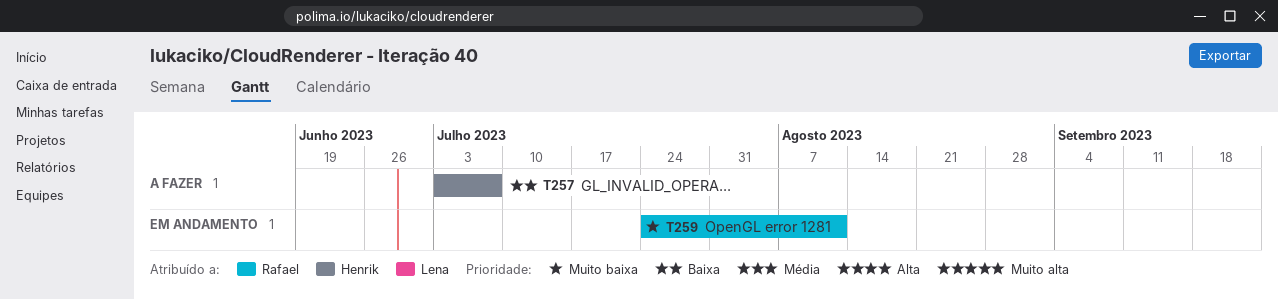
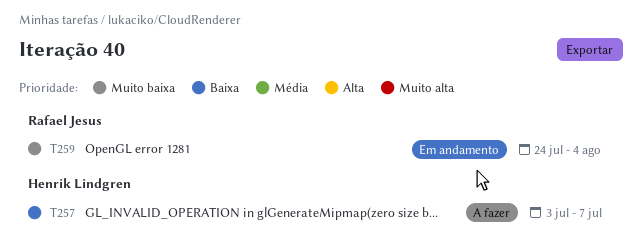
T259, due: Aug 11 -> Aug 4

